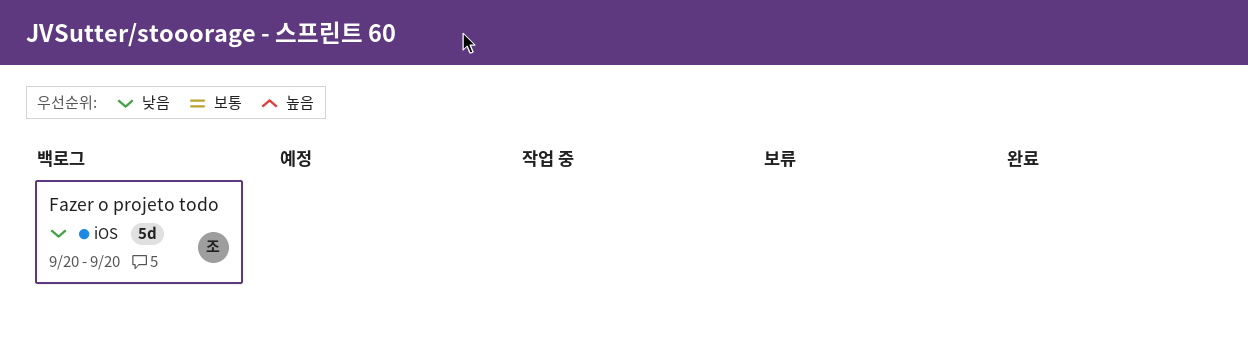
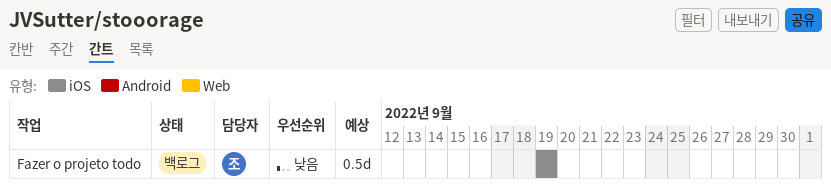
Fazer o projeto todo, estimate: 5d -> 0.5d
Fazer o projeto todo, start: Sep 20 -> Sep 19
Fazer o projeto todo, due: Sep 20 -> Sep 19

